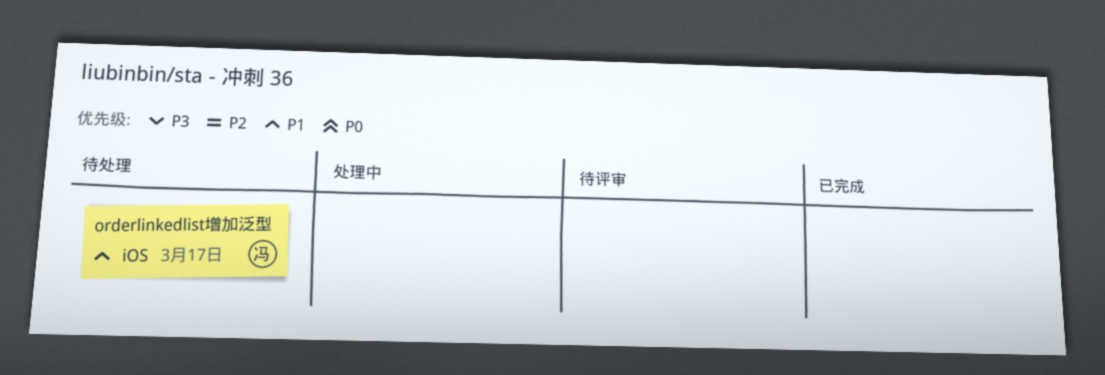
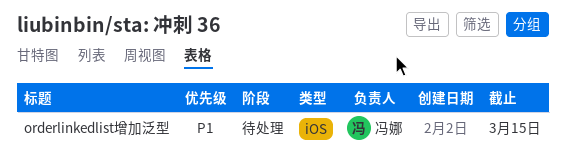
orderlinkedlist增加泛型, due: Mar 17 -> Mar 15

